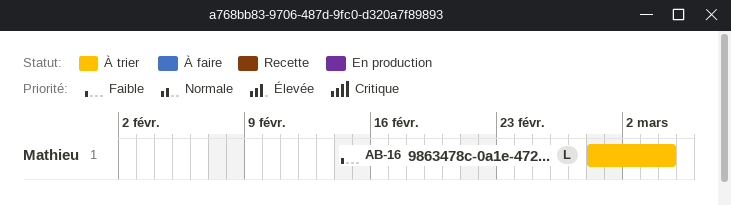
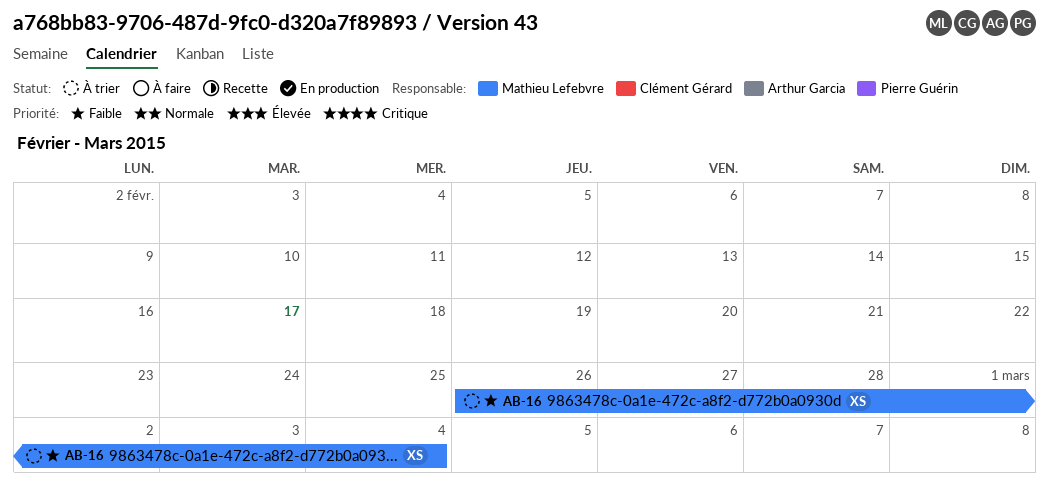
AB-16, estimate: L -> XS
AB-16, start: Feb 28 -> Feb 26

